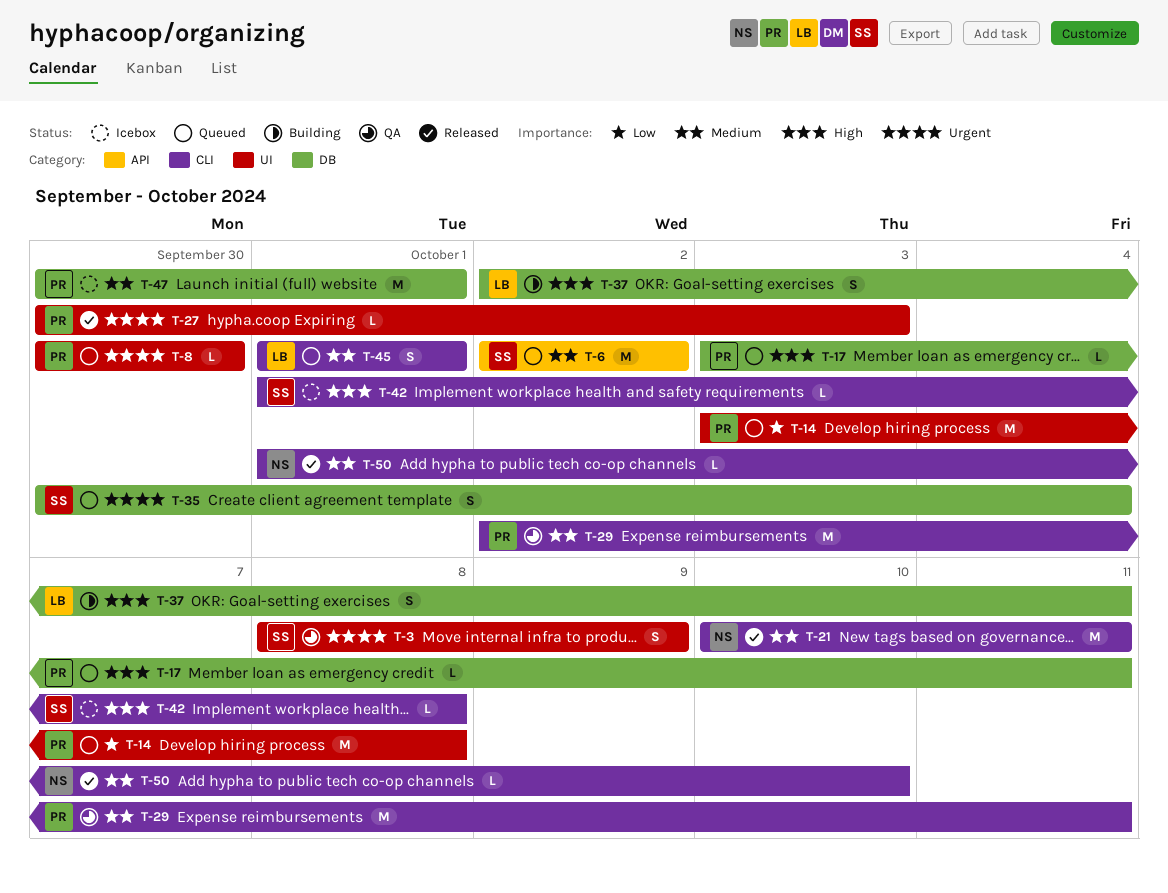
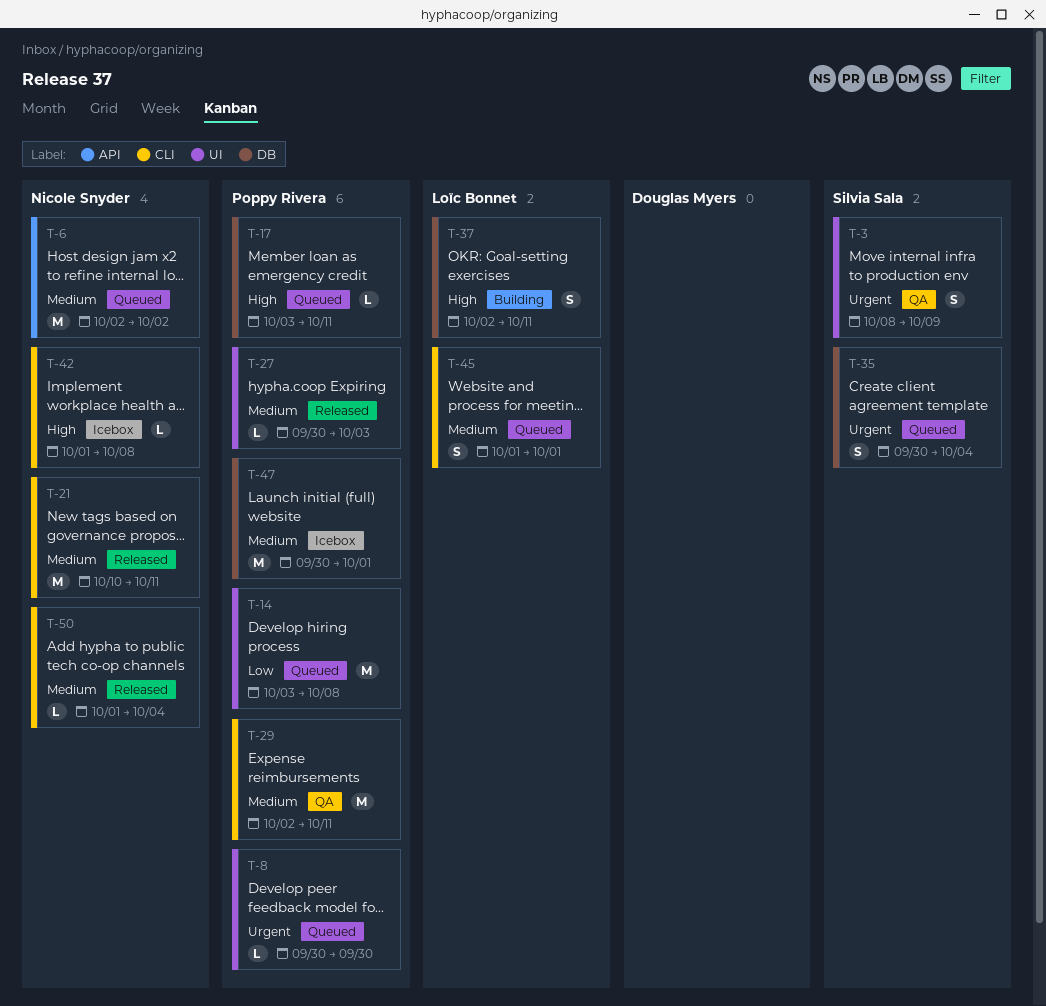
T-6, owner: Silvia Sala -> Nicole Snyder
T-27, priority: Urgent -> Medium
T-42, owner: Silvia Sala -> Nicole Snyder
T-50, due: Oct 10 -> Oct 4

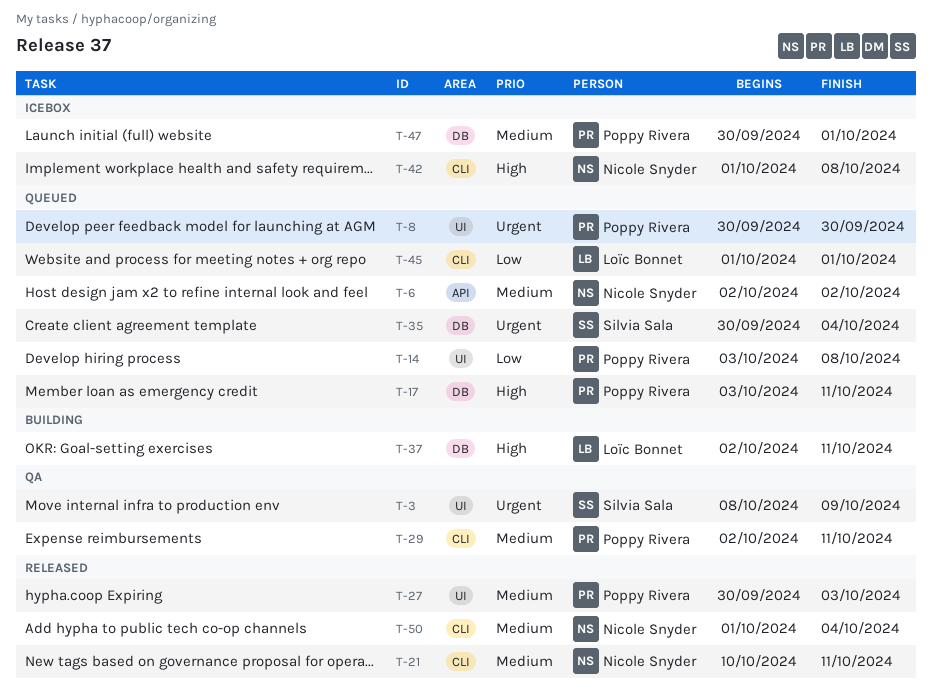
T-45, priority: Medium -> Low

